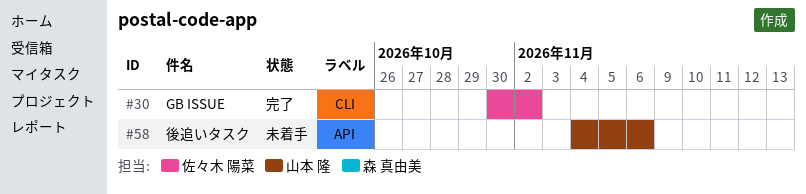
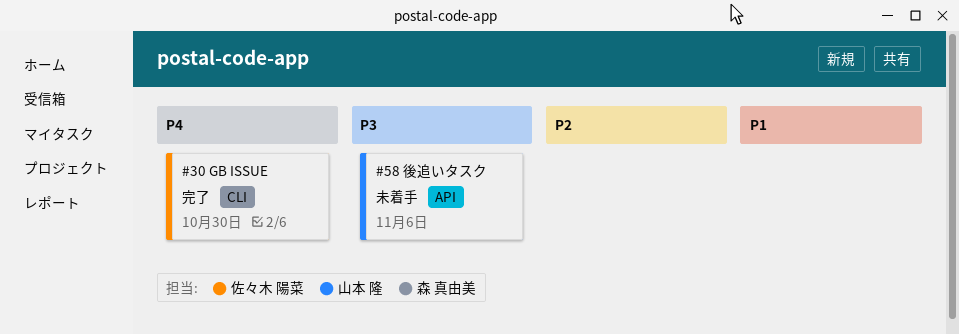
#30, due: Nov 2 -> Oct 30

